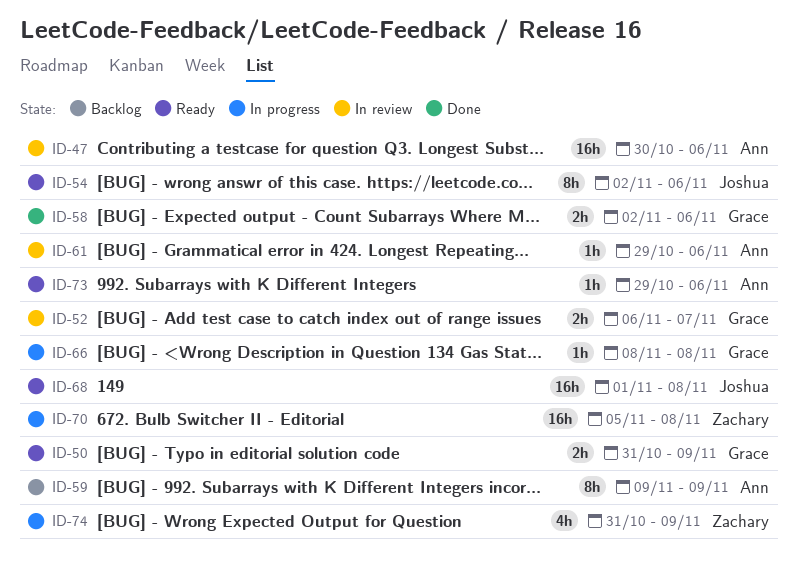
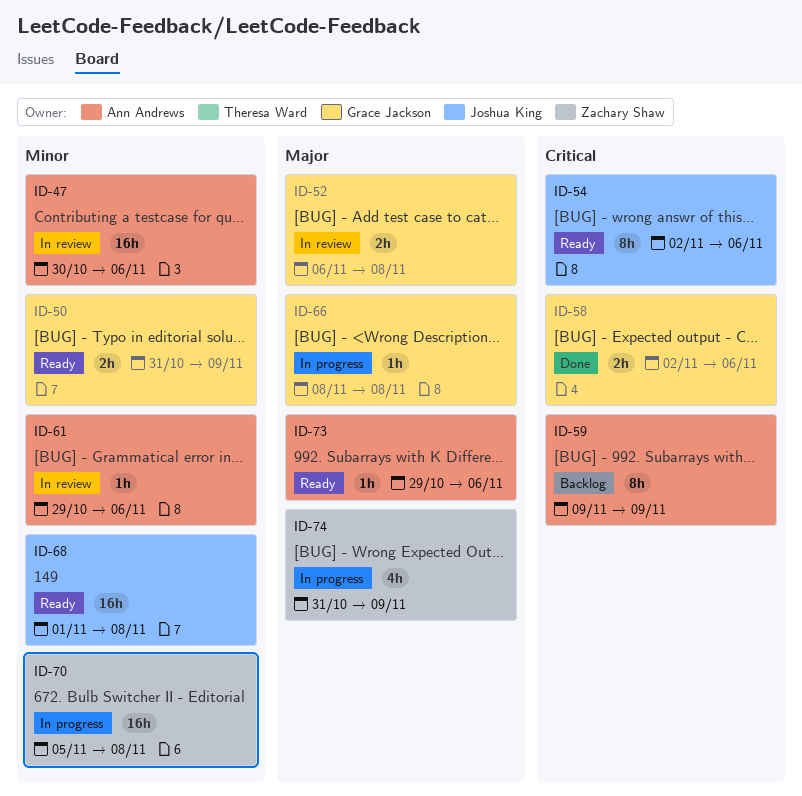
ID-52, due: Nov 7 -> Nov 8

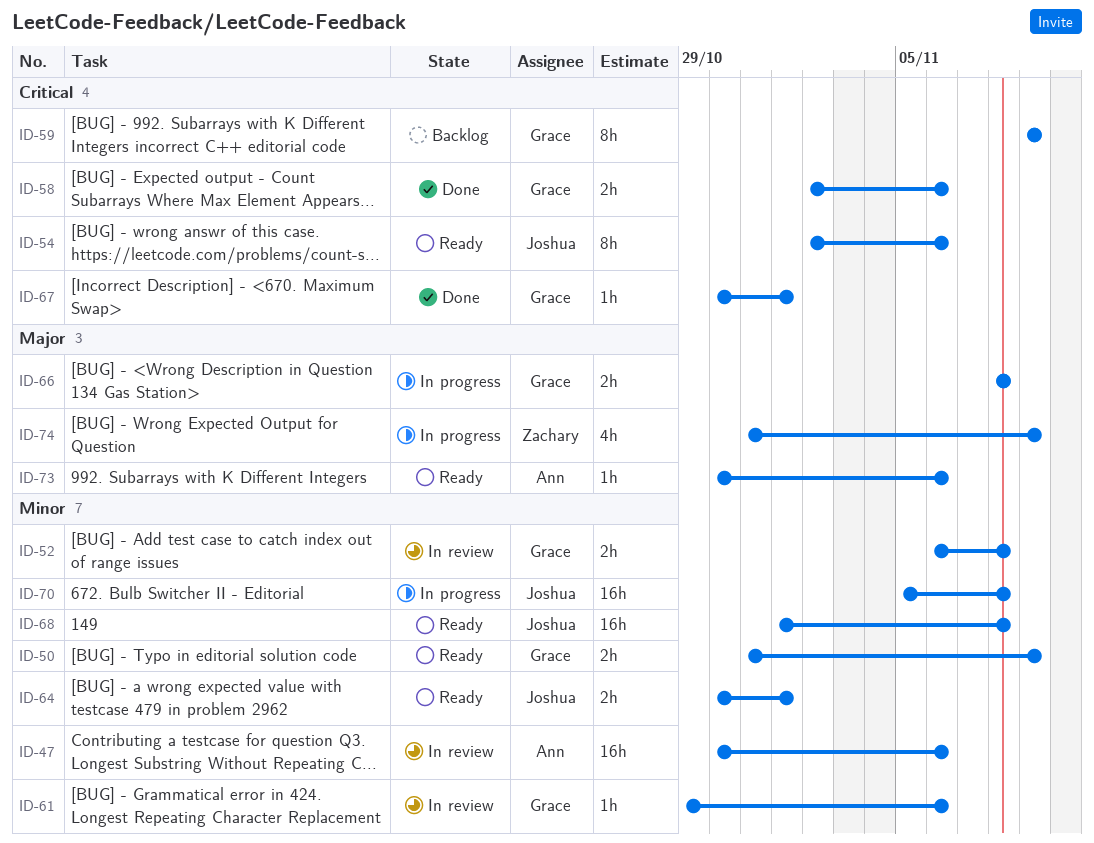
ID-52, priority: Major -> Minor
ID-59, owner: Ann Andrews -> Grace Jackson
ID-61, owner: Ann Andrews -> Grace Jackson
ID-64: none -> present
ID-66, estimate: 1h -> 2h
ID-67: none -> present
ID-70, owner: Zachary Shaw -> Joshua King
ID-73, start: Oct 29 -> Oct 30

